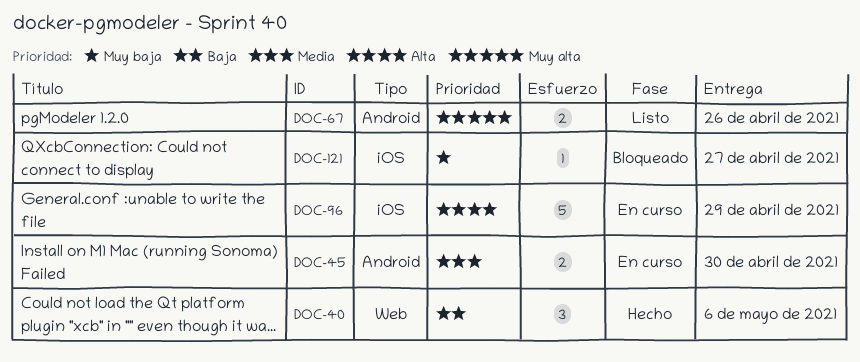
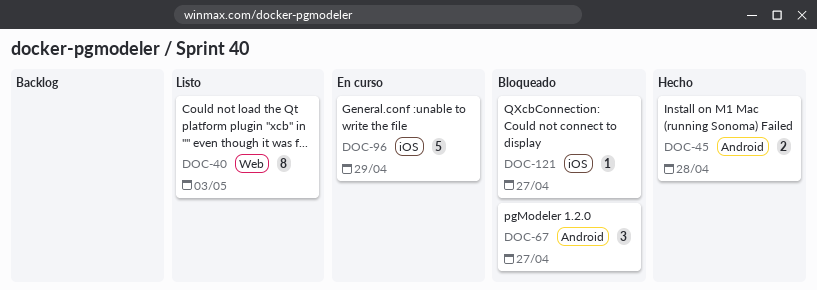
DOC-40, status: Hecho -> Listo
DOC-40, estimate: 3 -> 8
DOC-40, due: May 6 -> May 3
DOC-45, status: En curso -> Hecho
DOC-45, due: Apr 30 -> Apr 28
DOC-67, status: Listo -> Bloqueado
DOC-67, estimate: 2 -> 3
DOC-67, due: Apr 26 -> Apr 27

